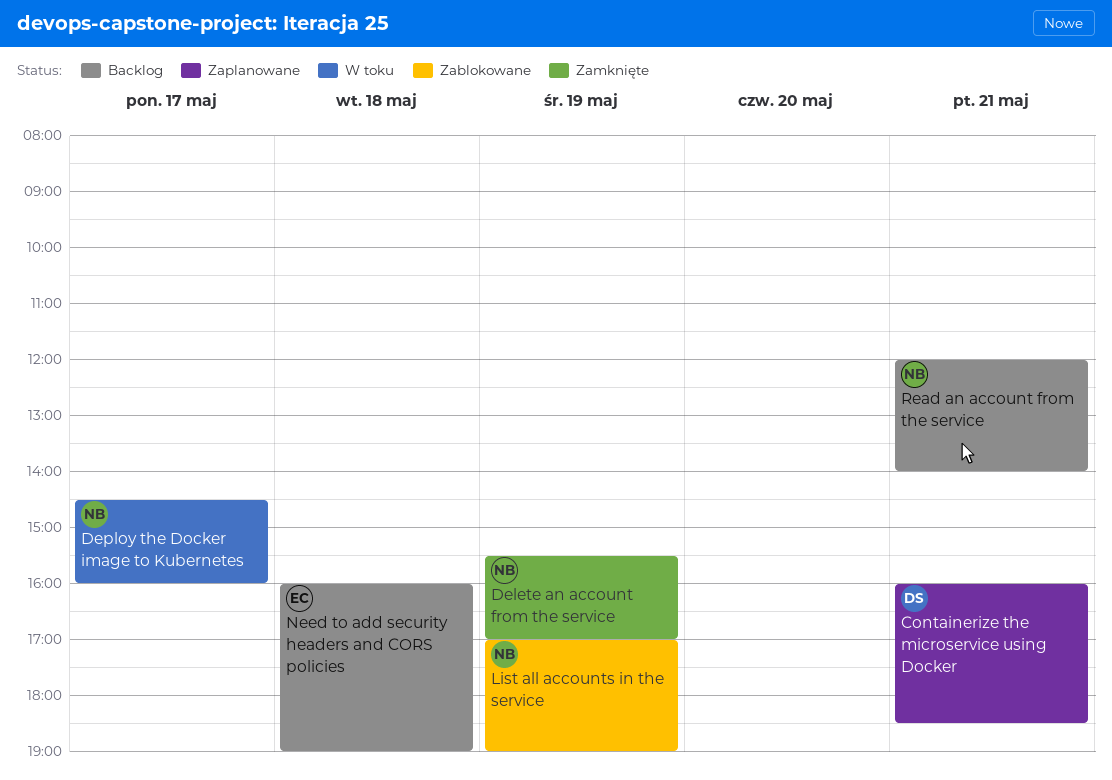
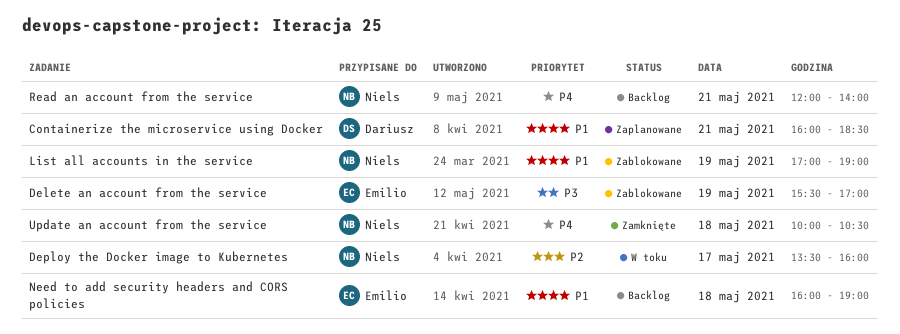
Delete an account from the service, status: Zamknięte -> Zablokowane
Delete an account from the service, owner: Niels -> Emilio
Deploy the Docker image to Kubernetes, begins: 14:30 -> 13:30
Update an account from the service: none -> present

